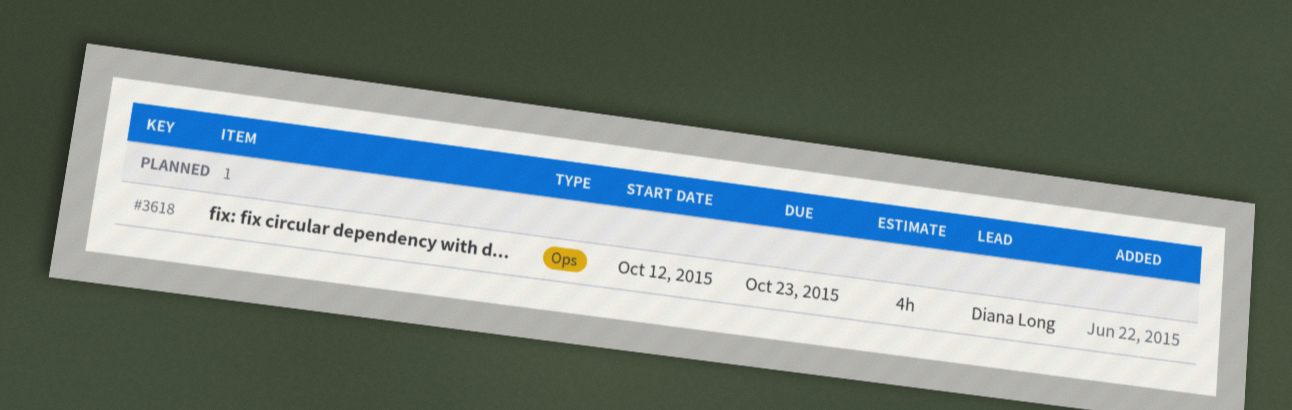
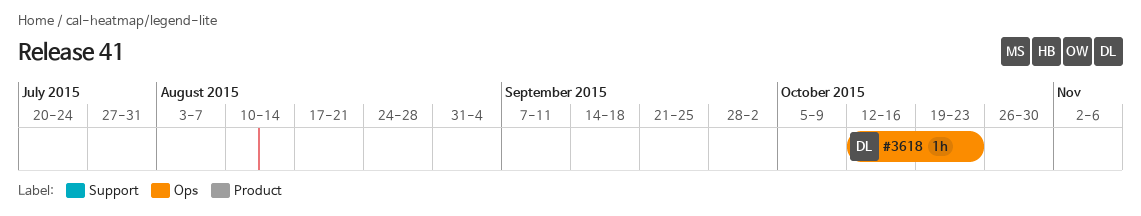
#3618, estimate: 4h -> 1h

